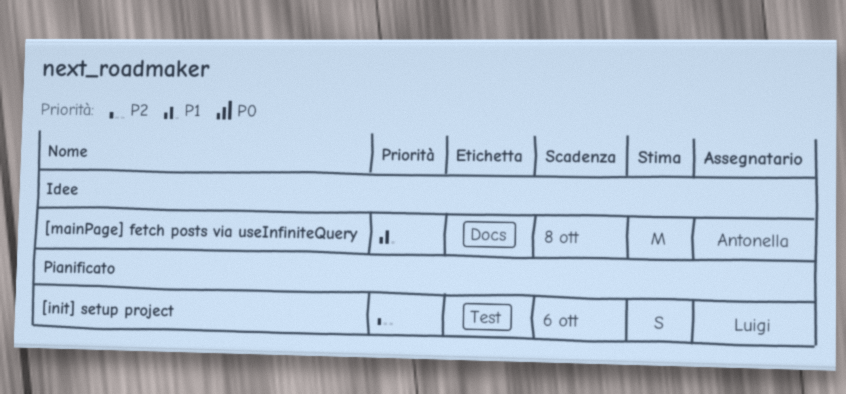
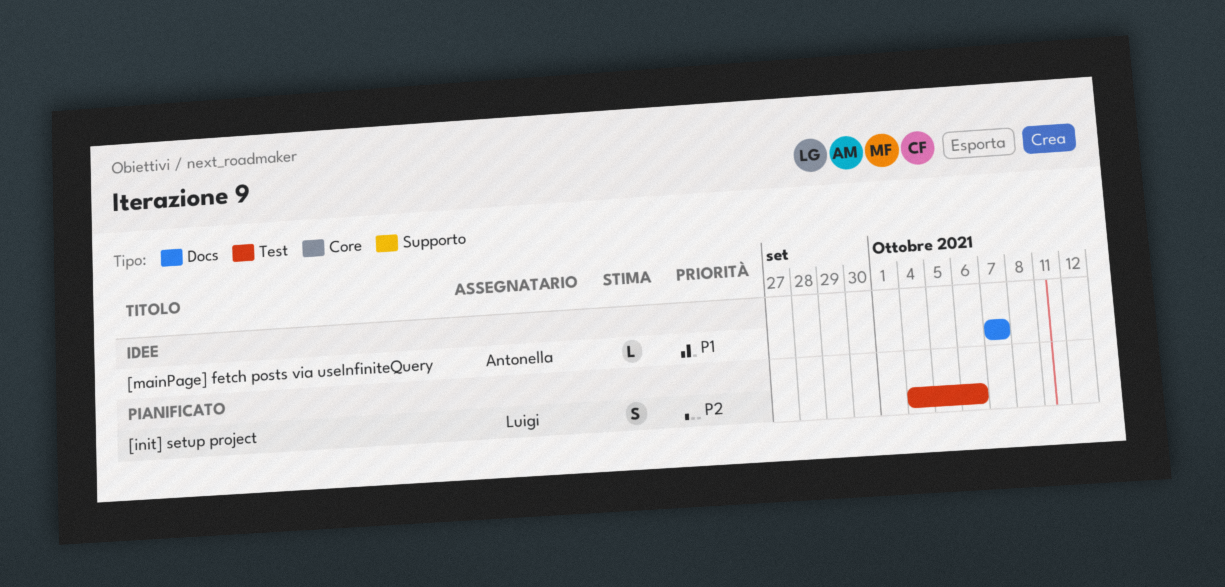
[mainPage] fetch posts via useInfiniteQuery, estimate: M -> L
[mainPage] fetch posts via useInfiniteQuery, due: Oct 8 -> Oct 7

